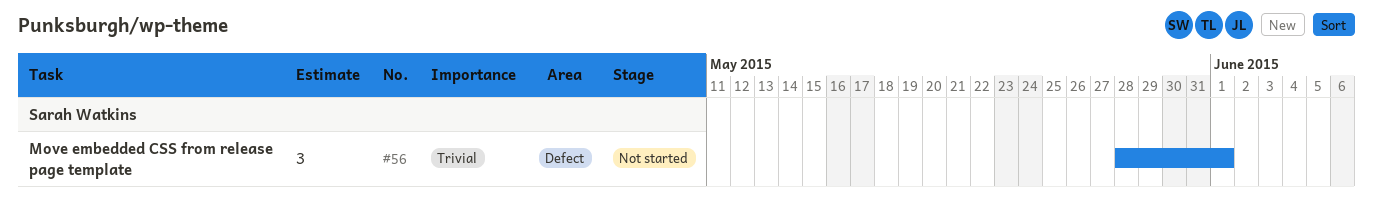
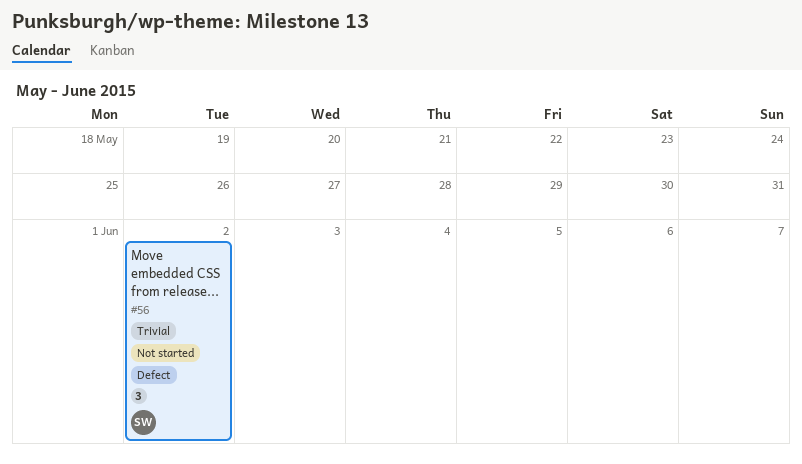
#56, due: Jun 1 -> Jun 2

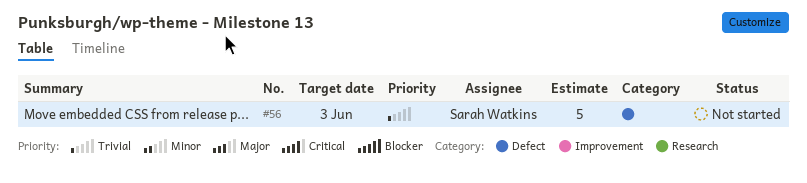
#56, estimate: 3 -> 5
#56, due: Jun 2 -> Jun 3

